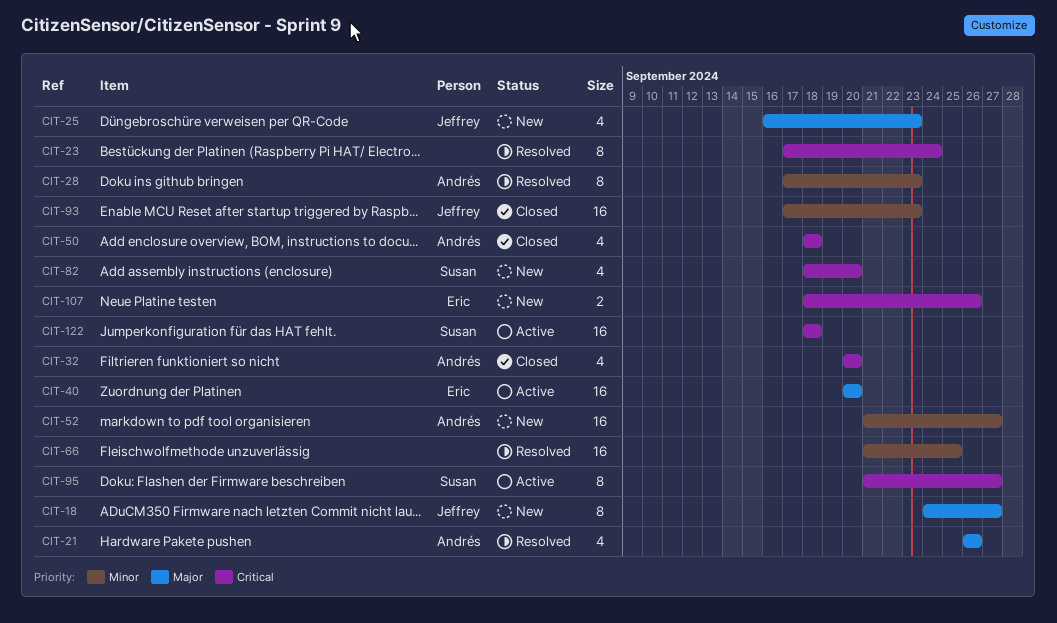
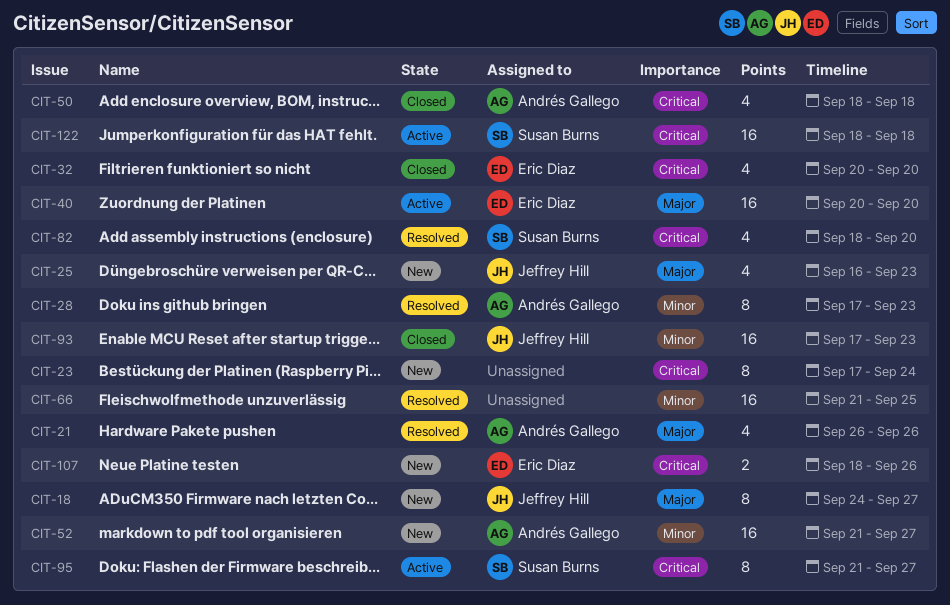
CIT-23, status: Resolved -> New
CIT-32, owner: Andrés Gallego -> Eric Diaz
CIT-82, status: New -> Resolved

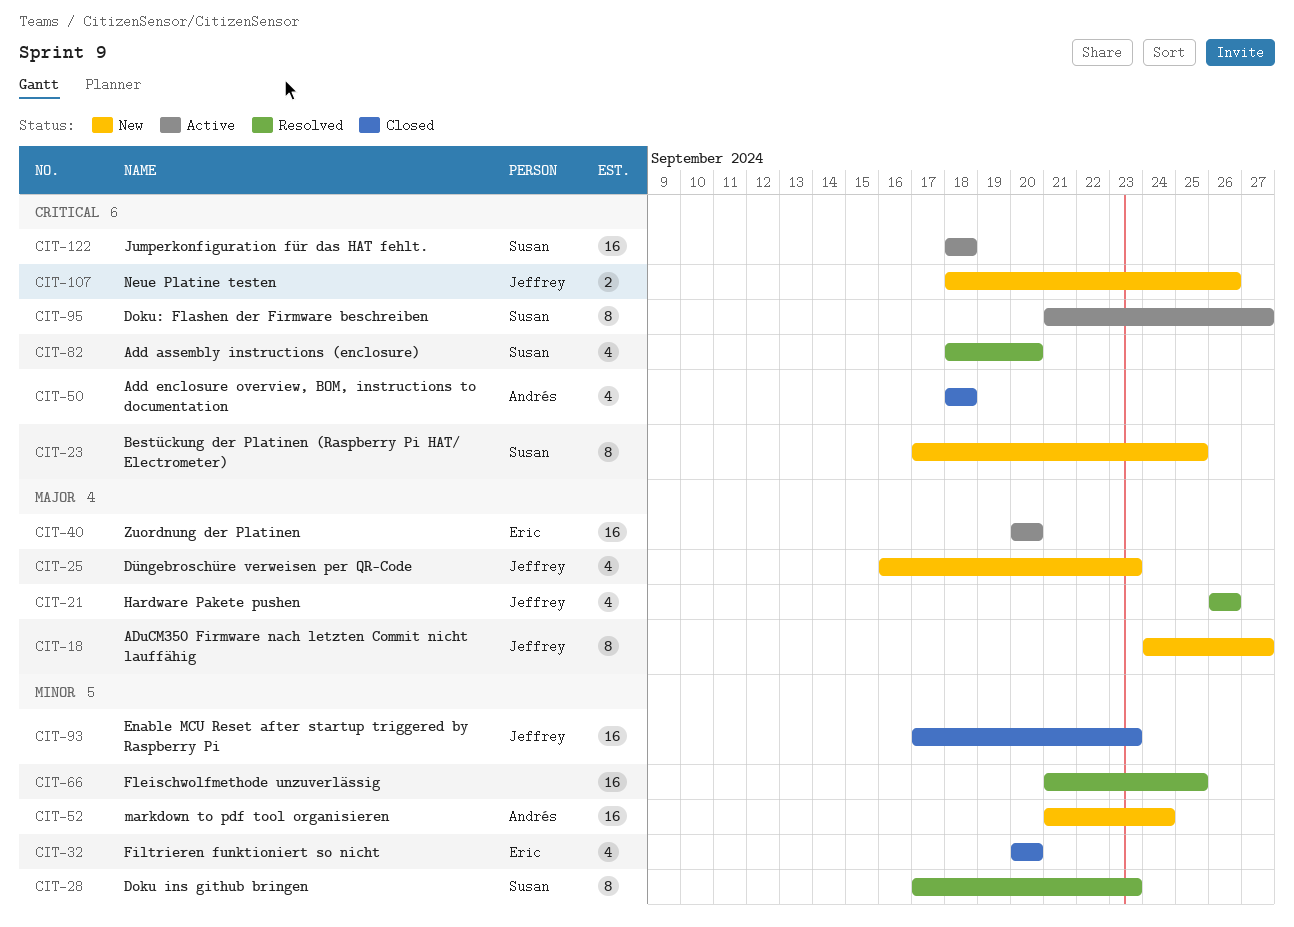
CIT-21, owner: Andrés Gallego -> Jeffrey Hill
CIT-23, owner: none -> Susan Burns
CIT-23, due: Sep 24 -> Sep 25
CIT-28, owner: Andrés Gallego -> Susan Burns
CIT-32, priority: Critical -> Minor
CIT-52, due: Sep 27 -> Sep 24
CIT-107, owner: Eric Diaz -> Jeffrey Hill

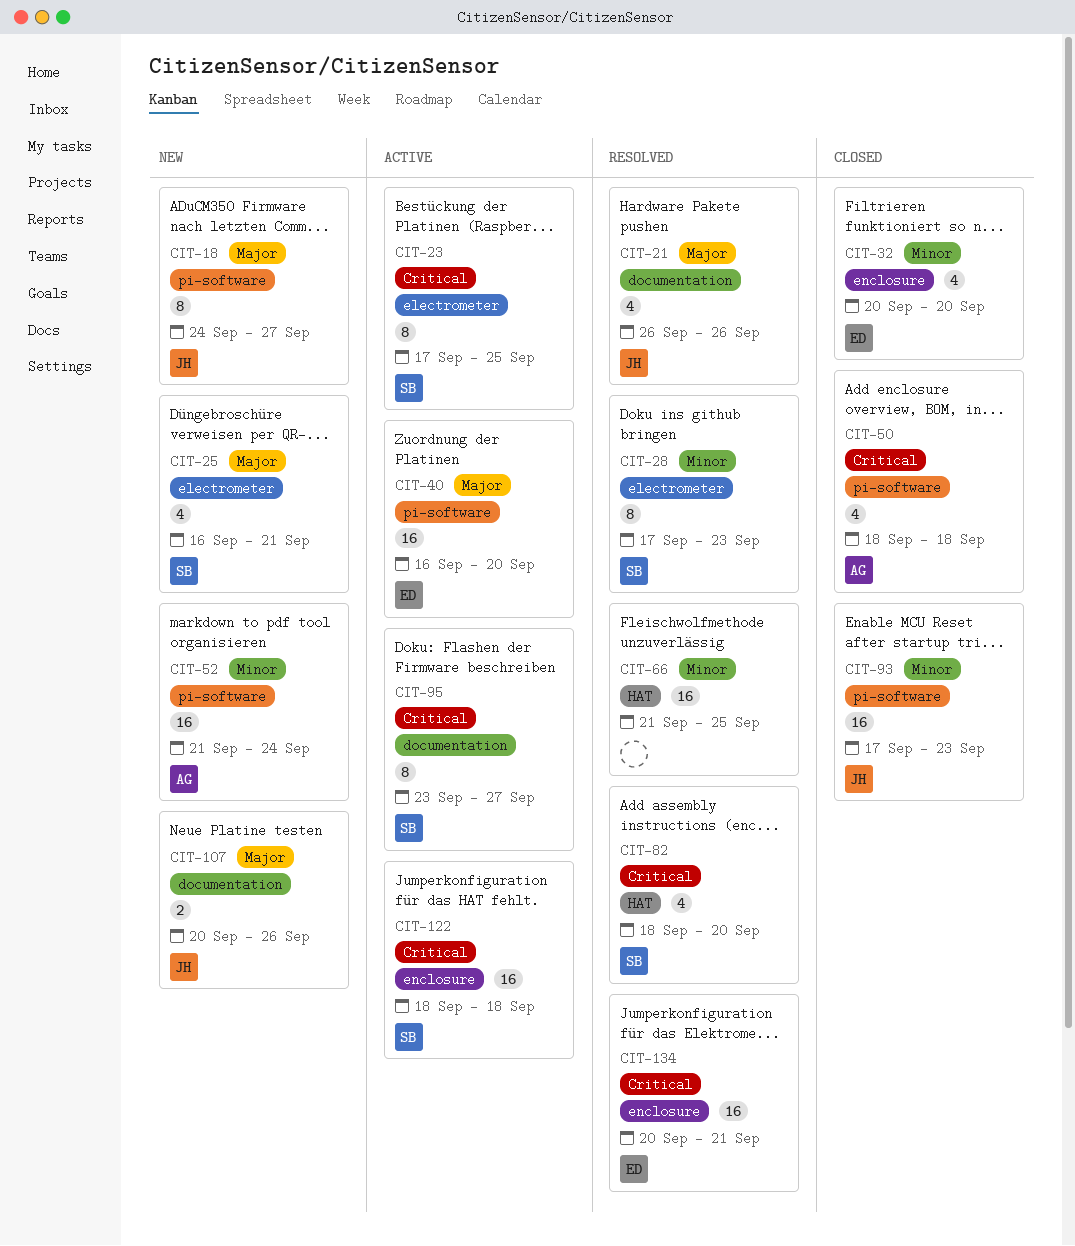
CIT-23, status: New -> Active
CIT-25, owner: Jeffrey -> Susan
CIT-25, due: Sep 23 -> Sep 21
CIT-40, start: Sep 20 -> Sep 16
CIT-95, start: Sep 21 -> Sep 23
CIT-107, priority: Critical -> Major
CIT-107, start: Sep 18 -> Sep 20
CIT-134: none -> present

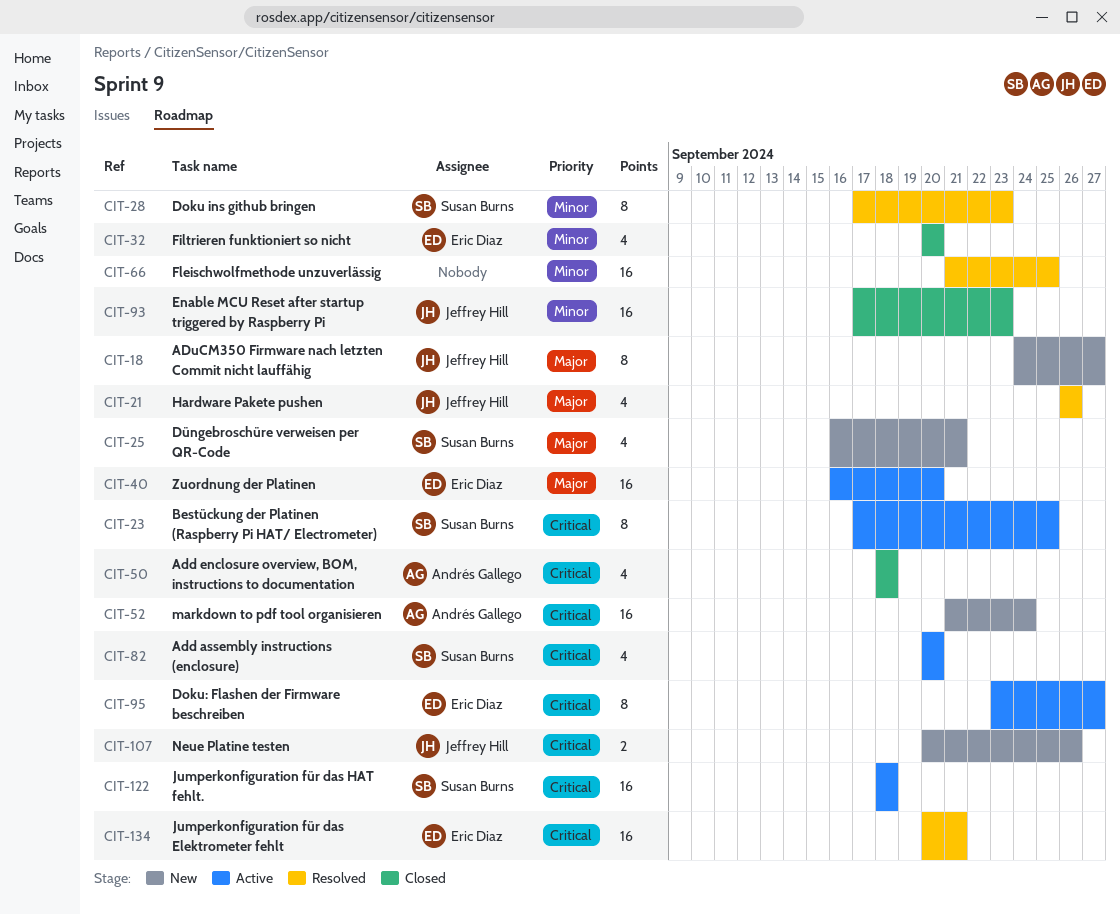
CIT-52, priority: Minor -> Critical
CIT-82, status: Resolved -> Active
CIT-82, start: Sep 18 -> Sep 20
CIT-95, owner: Susan Burns -> Eric Diaz
CIT-107, priority: Major -> Critical

